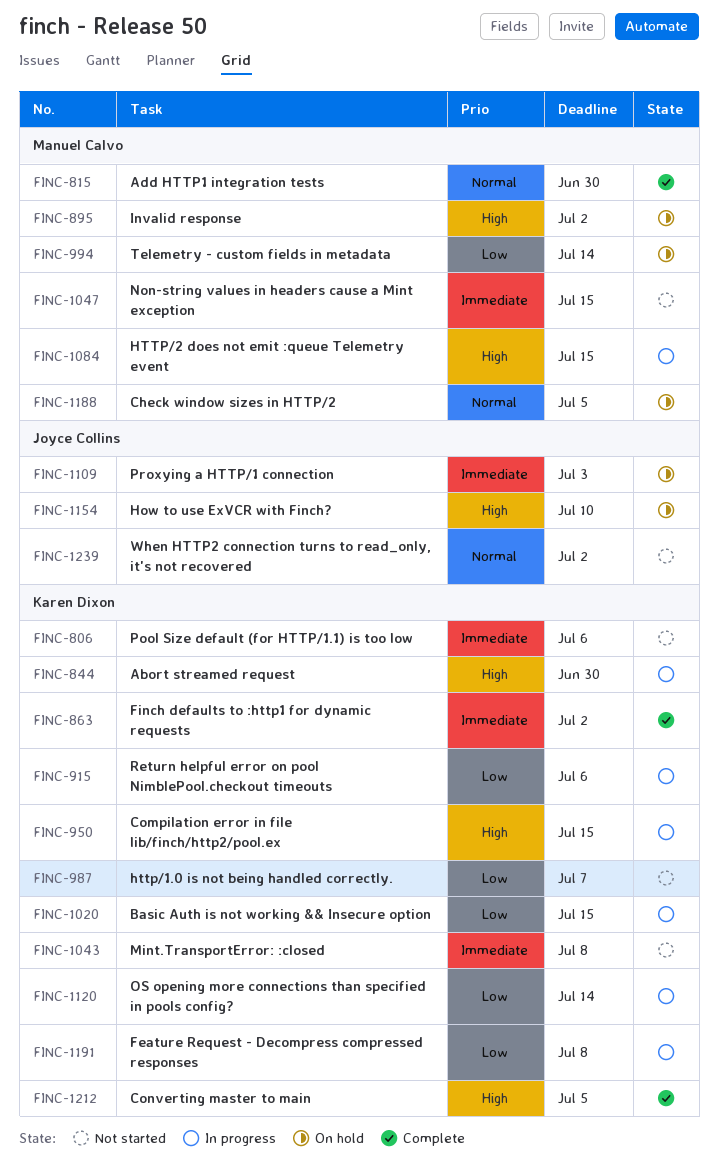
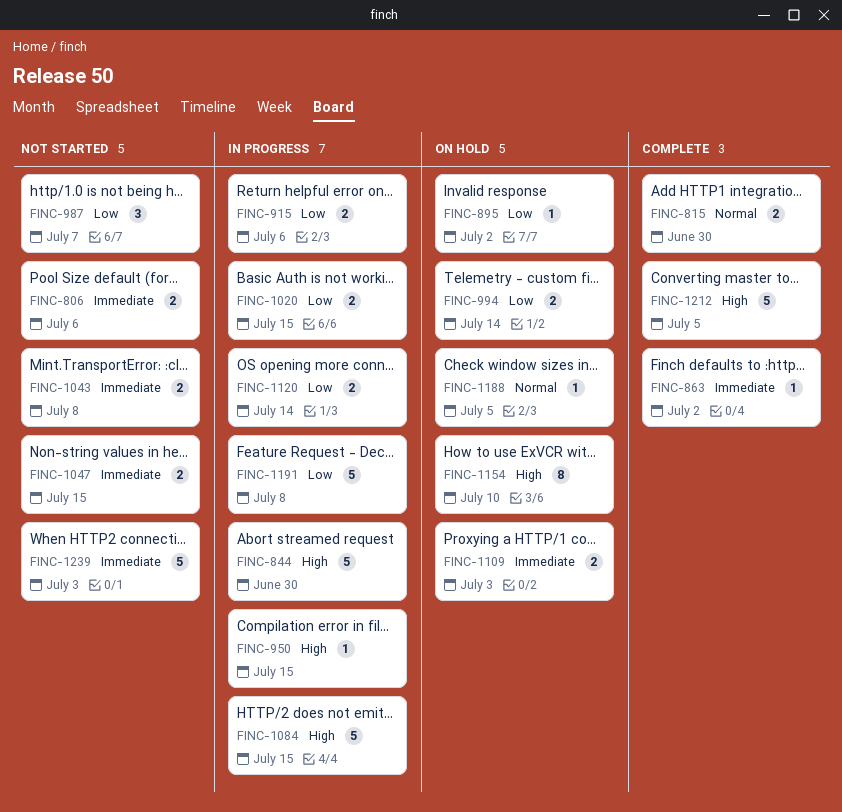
FINC-895, priority: High -> Low
FINC-1239, priority: Normal -> Immediate
FINC-1239, due: Jul 2 -> Jul 3

